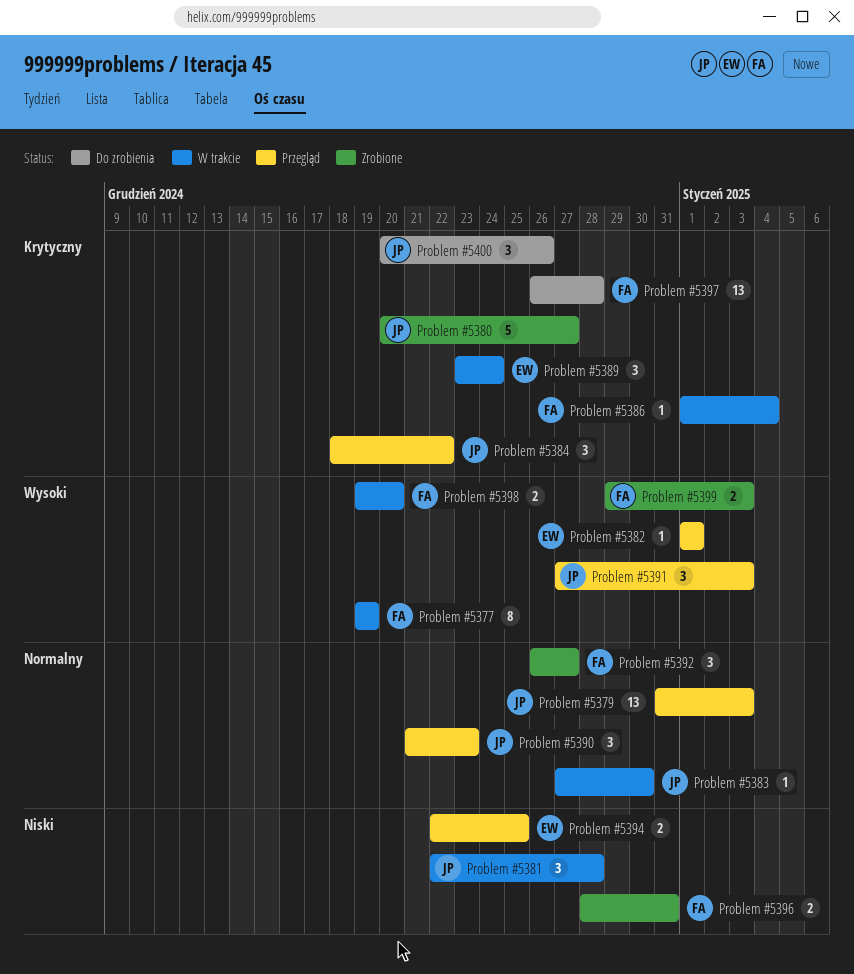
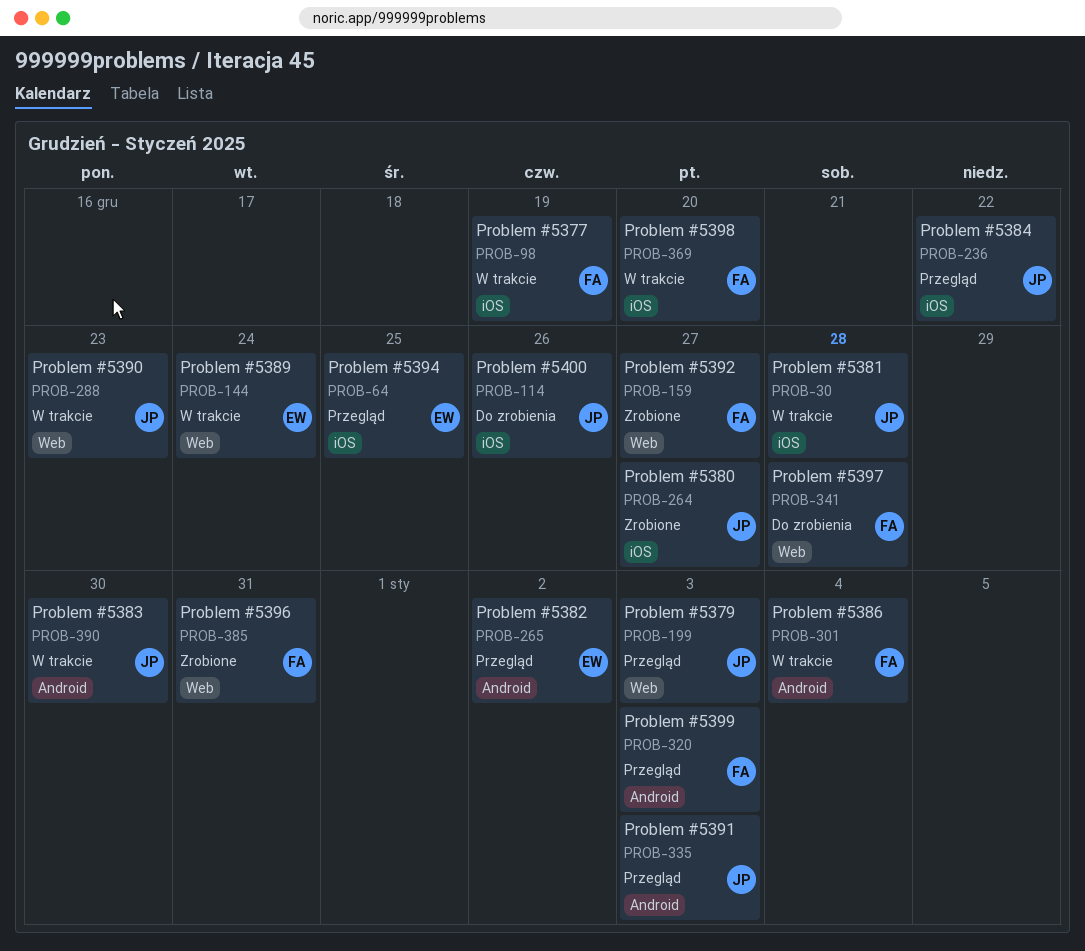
Problem #5382, due: Jan 1 -> Jan 2
Problem #5390, status: Przegląd -> W trakcie
Problem #5399, status: Zrobione -> Przegląd

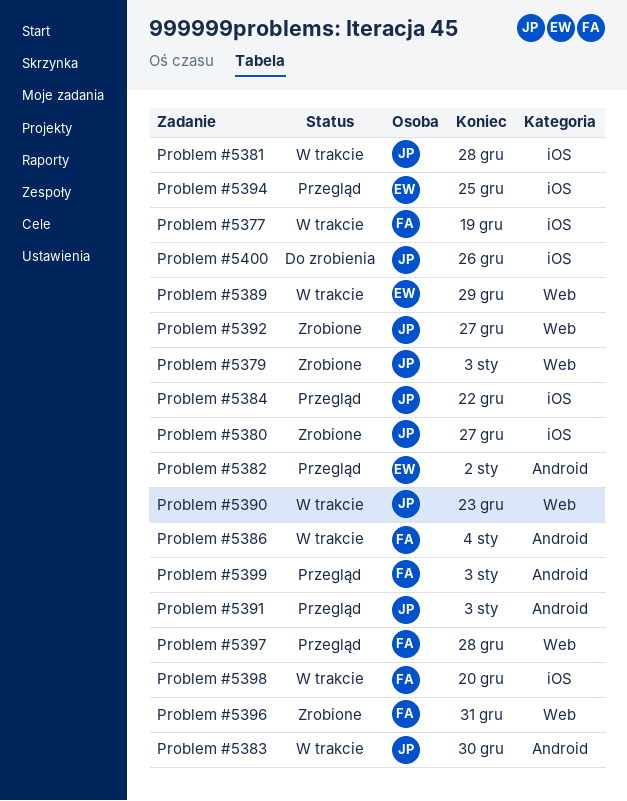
Problem #5379, status: Przegląd -> Zrobione
Problem #5389, due: Dec 24 -> Dec 29
Problem #5392, owner: FA -> JP
Problem #5397, status: Do zrobienia -> Przegląd

